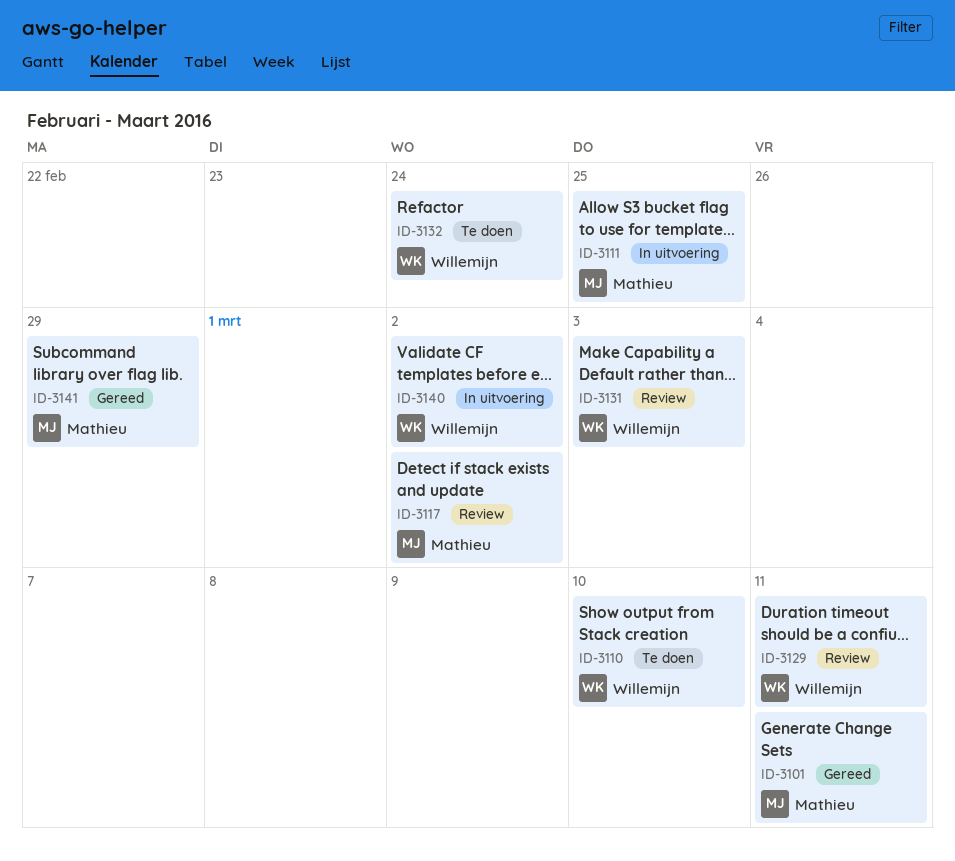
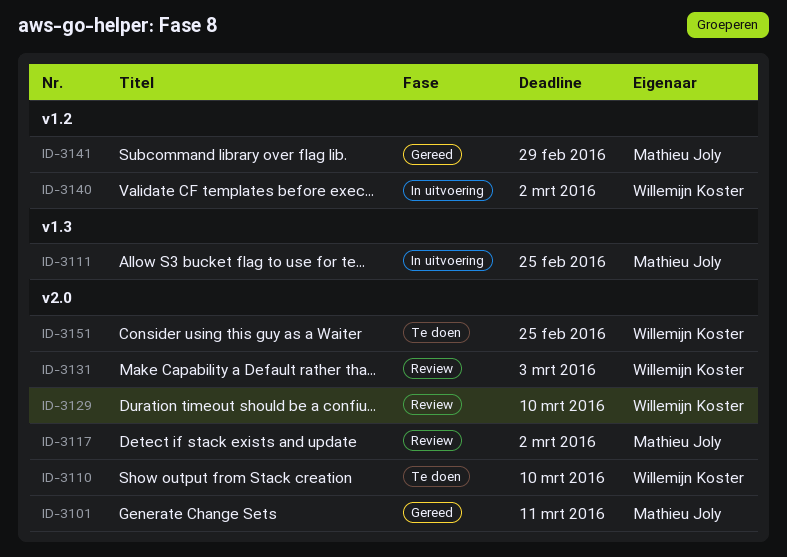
ID-3129, due: Mar 11 -> Mar 10
ID-3132: present -> none
ID-3151: none -> present

